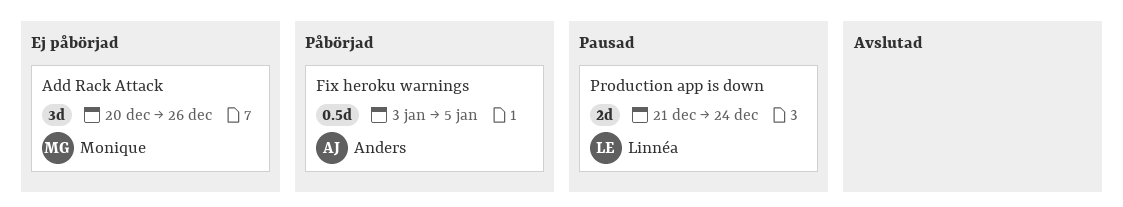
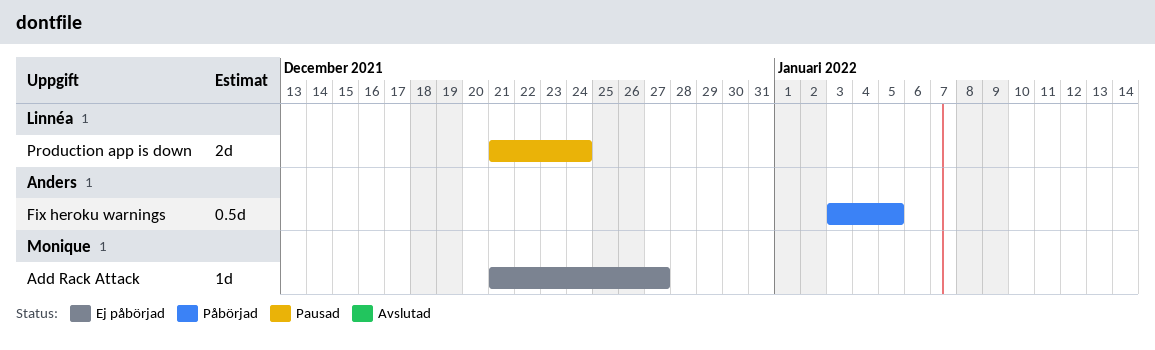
Add Rack Attack, estimate: 3d -> 1d
Add Rack Attack, start: Dec 20 -> Dec 21
Add Rack Attack, due: Dec 26 -> Dec 27

